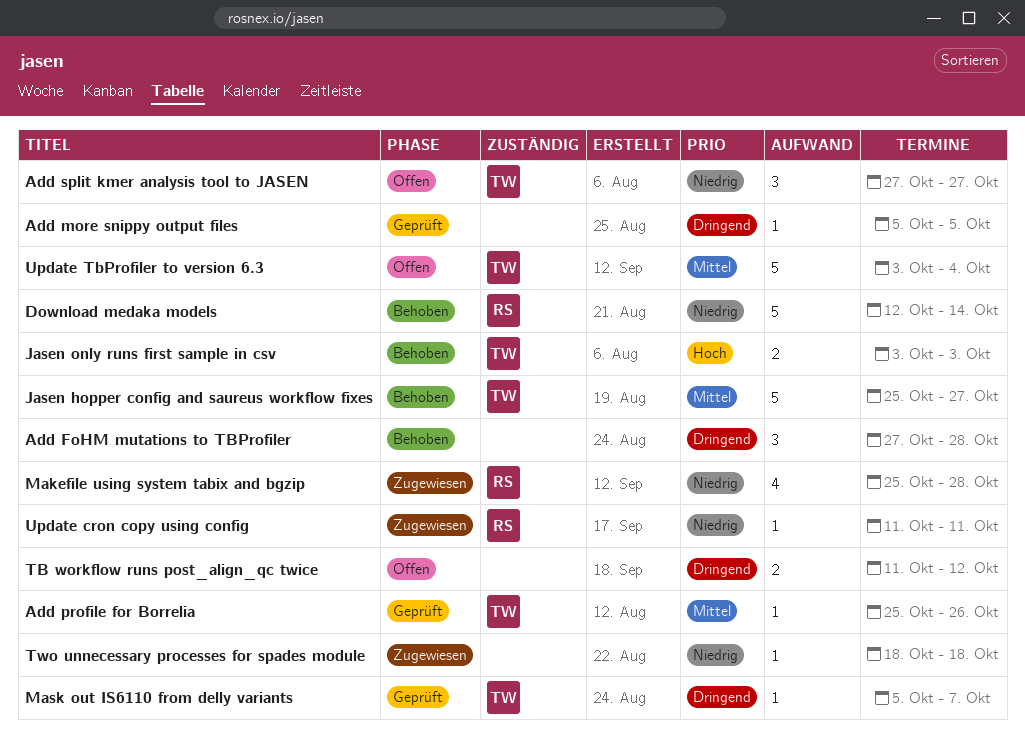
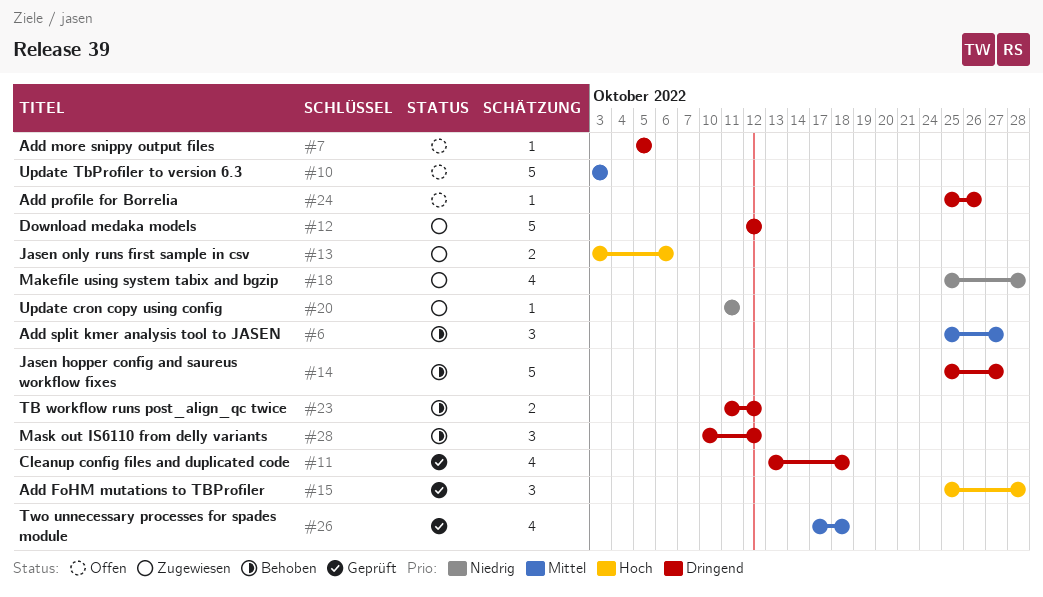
Add FoHM mutations to TBProfiler, status: Behoben -> Geprüft
Add FoHM mutations to TBProfiler, priority: Dringend -> Hoch
Add FoHM mutations to TBProfiler, start: Oct 27 -> Oct 25
Add more snippy output files, status: Geprüft -> Offen
Add profile for Borrelia, status: Geprüft -> Offen
Add profile for Borrelia, priority: Mittel -> Dringend
Add split kmer analysis tool to JASEN, status: Offen -> Behoben
Add split kmer analysis tool to JASEN, priority: Niedrig -> Mittel
Add split kmer analysis tool to JASEN, start: Oct 27 -> Oct 25
Cleanup config files and duplicated code: none -> present
Download medaka models, status: Behoben -> Zugewiesen
Download medaka models, priority: Niedrig -> Dringend
Download medaka models, due: Oct 14 -> Oct 12
Jasen hopper config and saureus workflow fixes, priority: Mittel -> Dringend
Jasen only runs first sample in csv, status: Behoben -> Zugewiesen
Jasen only runs first sample in csv, due: Oct 3 -> Oct 6
Mask out IS6110 from delly variants, status: Geprüft -> Behoben
Mask out IS6110 from delly variants, estimate: 1 -> 3
Mask out IS6110 from delly variants, start: Oct 5 -> Oct 10
Mask out IS6110 from delly variants, due: Oct 7 -> Oct 12
TB workflow runs post_align_qc twice, status: Offen -> Behoben
Two unnecessary processes for spades module, status: Zugewiesen -> Geprüft
Two unnecessary processes for spades module, priority: Niedrig -> Mittel
Two unnecessary processes for spades module, estimate: 1 -> 4
Two unnecessary processes for spades module, start: Oct 18 -> Oct 17
Update TbProfiler to version 6.3, due: Oct 4 -> Oct 3

